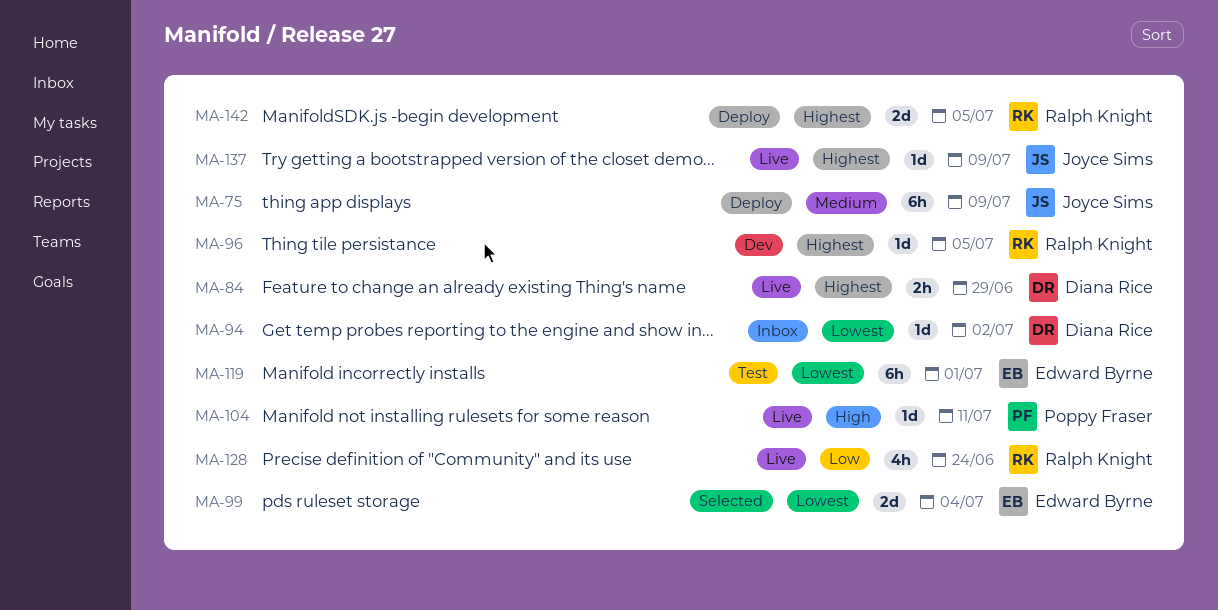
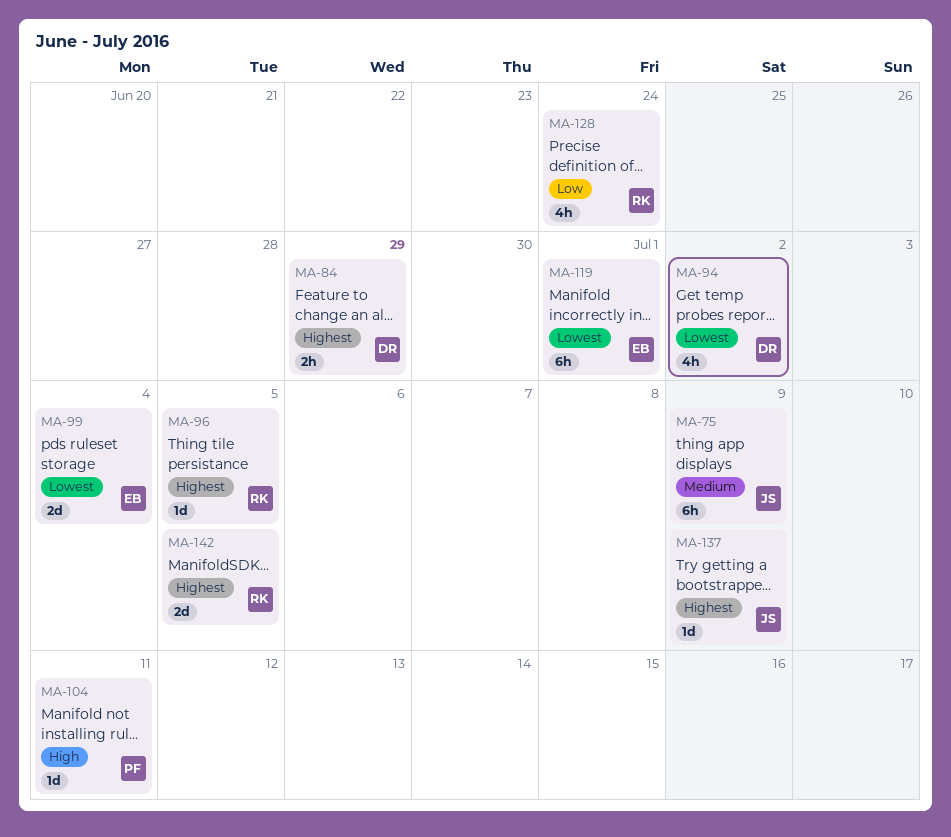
MA-94, estimate: 1d -> 4h

